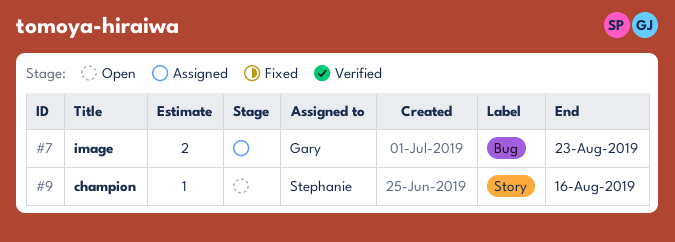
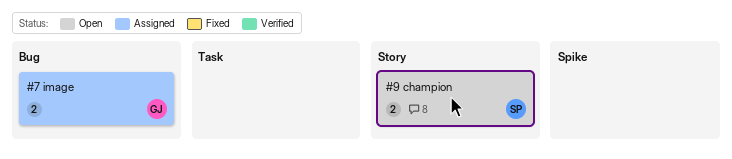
#9, estimate: 1 -> 2

